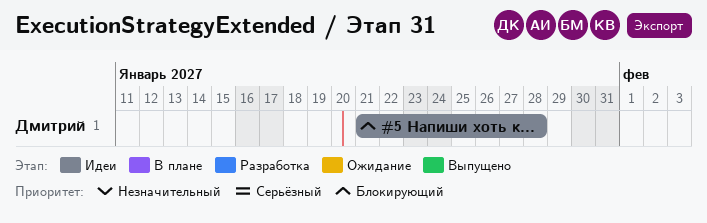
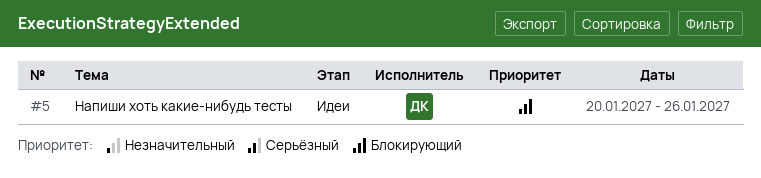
#5, start: Jan 21 -> Jan 20
#5, due: Jan 28 -> Jan 26

